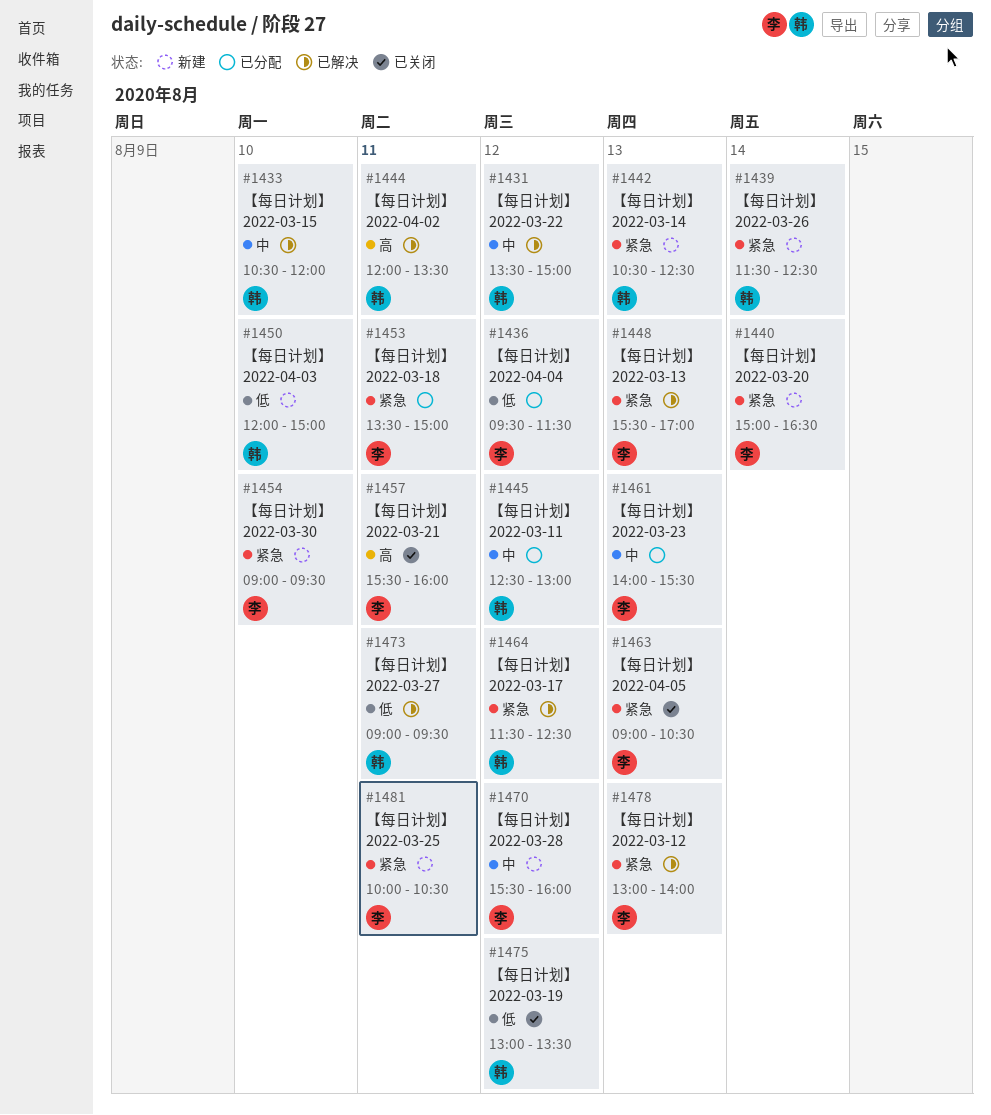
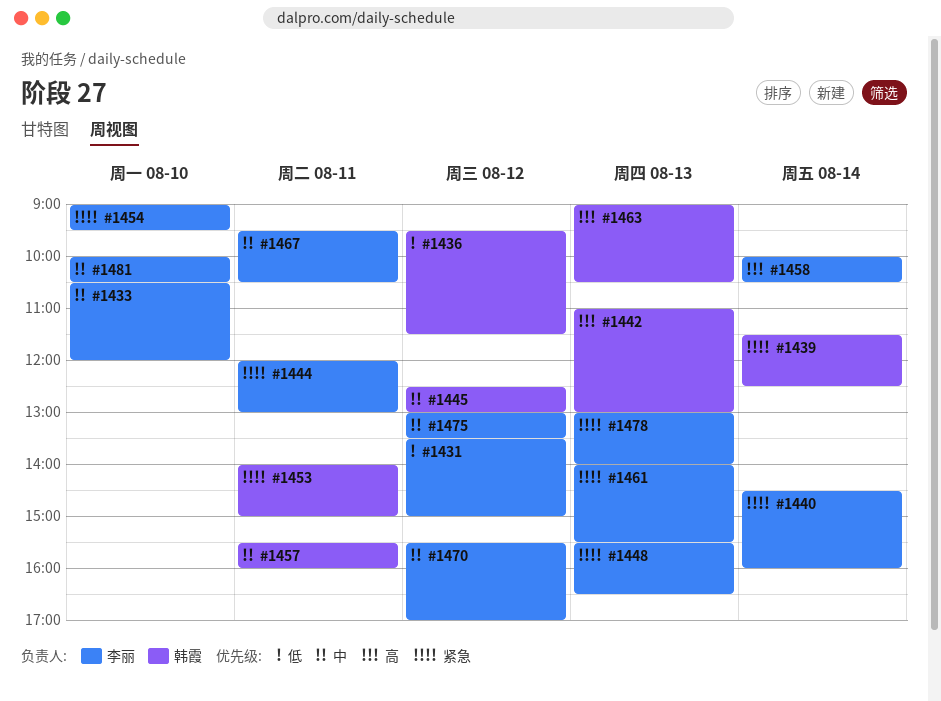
#1431, owner: 韩霞 -> 李丽
#1431, priority: 中 -> 低
#1433, owner: 韩霞 -> 李丽
#1436, owner: 李丽 -> 韩霞
#1440, begins: 15:00 -> 14:30
#1440, ends: 16:30 -> 16:00
#1442, priority: 紧急 -> 高
#1442, begins: 10:30 -> 11:00
#1442, ends: 12:30 -> 13:00
#1444, owner: 韩霞 -> 李丽
#1444, priority: 高 -> 紧急
#1444, ends: 13:30 -> 13:00
#1448, ends: 17:00 -> 16:30
#1450: present -> none
#1453, owner: 李丽 -> 韩霞
#1453, begins: 13:30 -> 14:00
#1457, owner: 李丽 -> 韩霞
#1457, priority: 高 -> 中
#1458: none -> present
#1461, priority: 中 -> 紧急
#1463, owner: 李丽 -> 韩霞
#1463, priority: 紧急 -> 高
#1464: present -> none
#1467: none -> present
#1470, ends: 16:00 -> 17:00
#1473: present -> none
#1475, owner: 韩霞 -> 李丽
#1475, priority: 低 -> 中
#1481, priority: 紧急 -> 中
#1481, day: Aug 11 -> Aug 10

